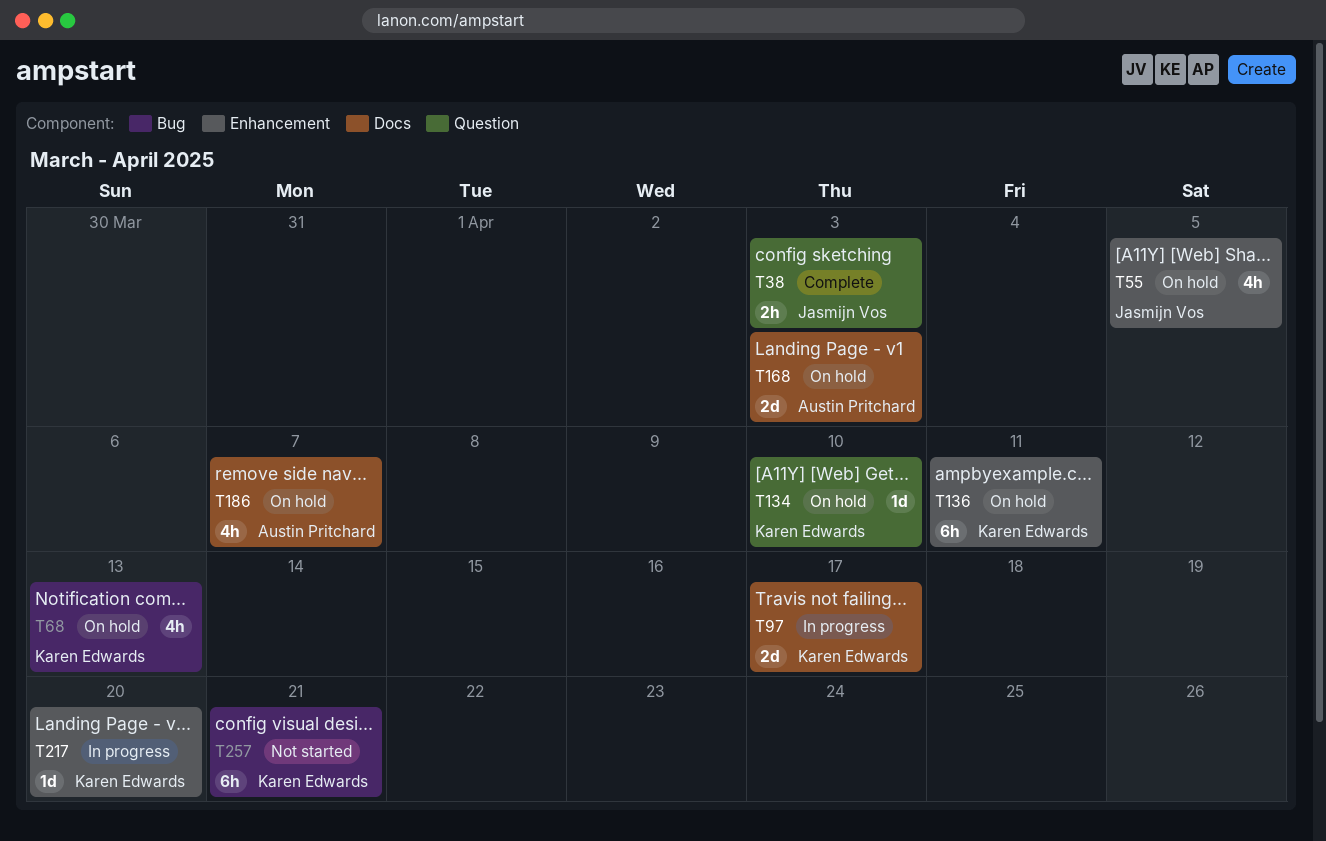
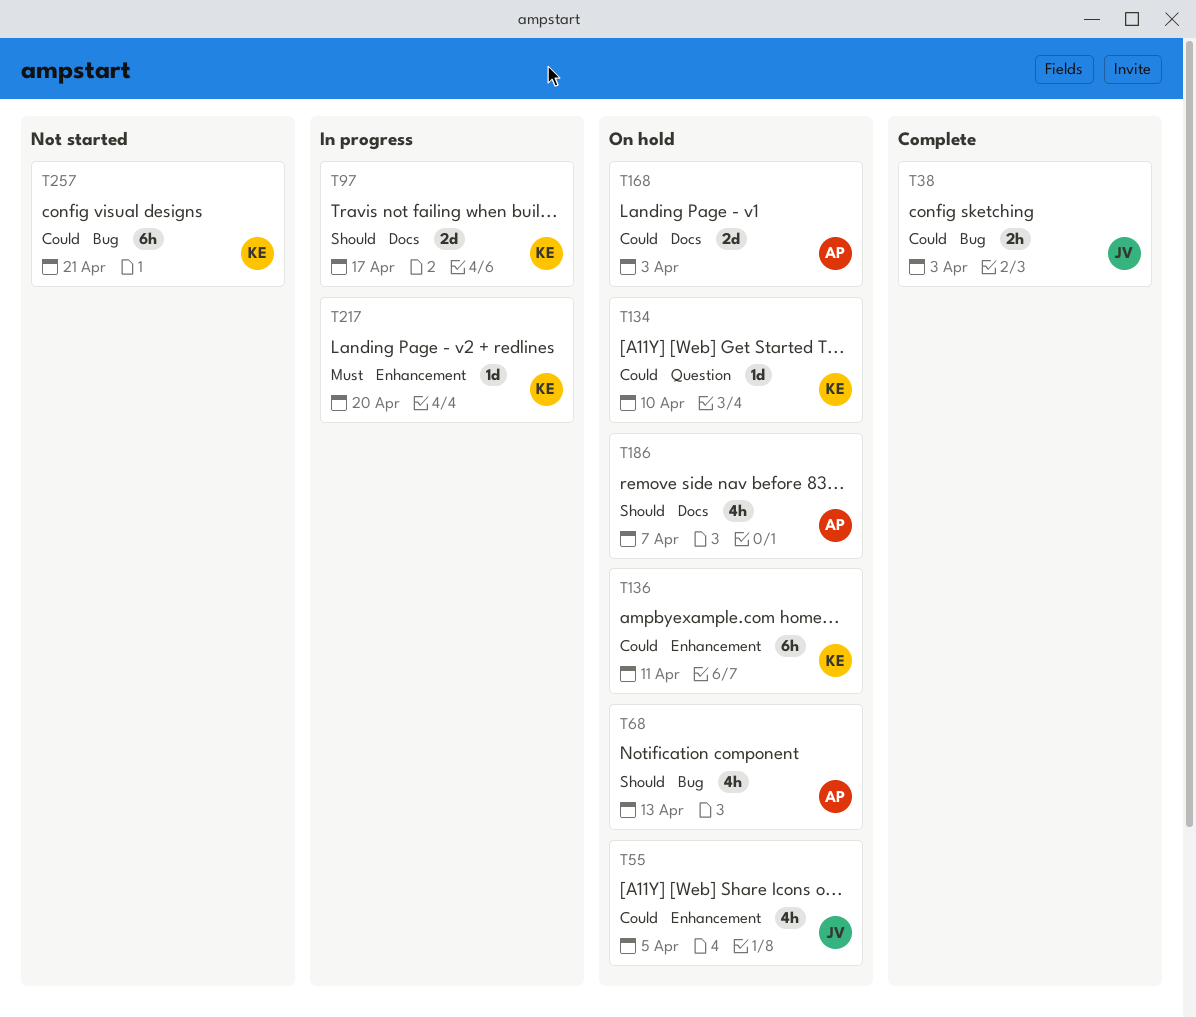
T38, label: Question -> Bug
T68, owner: Karen Edwards -> Austin Pritchard

